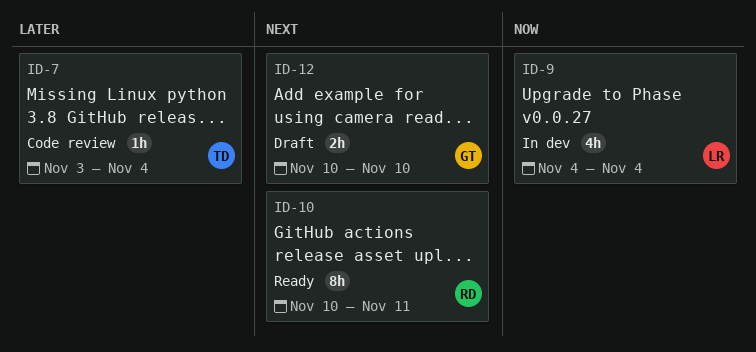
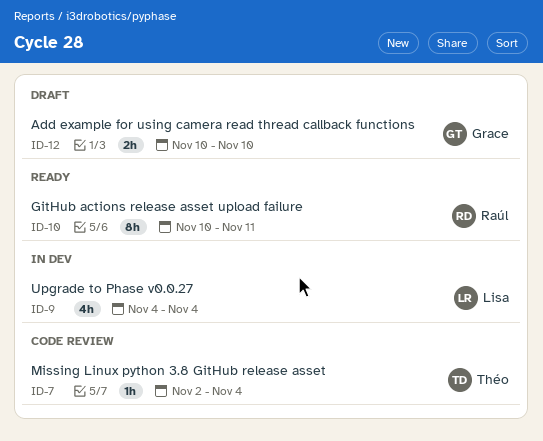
ID-7, start: Nov 3 -> Nov 2

